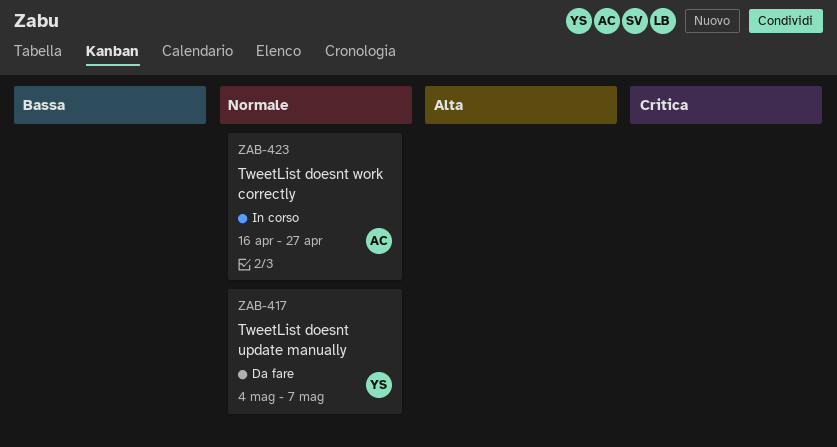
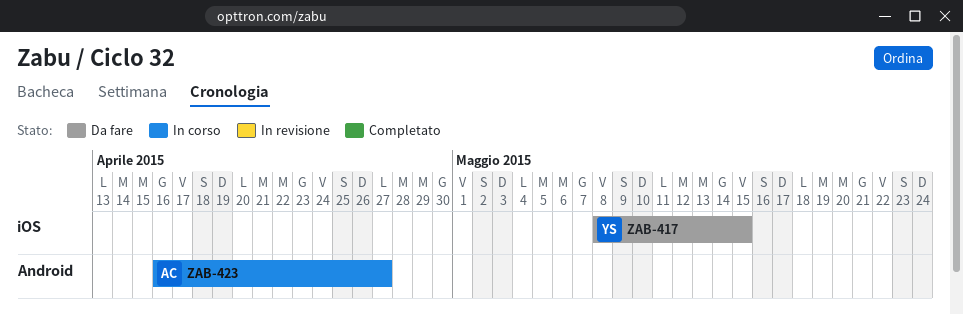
ZAB-417, start: May 4 -> May 8
ZAB-417, due: May 7 -> May 15

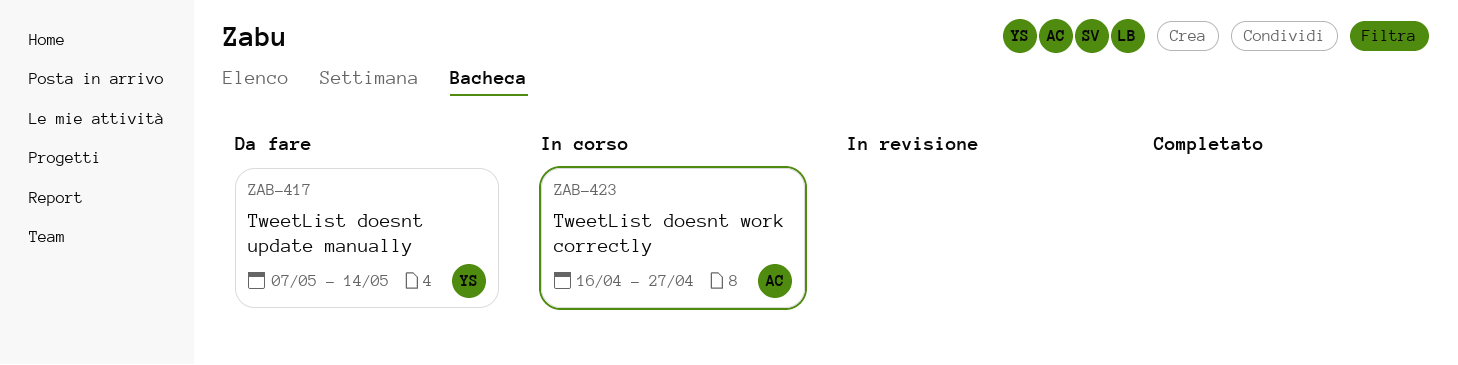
ZAB-417, start: May 8 -> May 7
ZAB-417, due: May 15 -> May 14

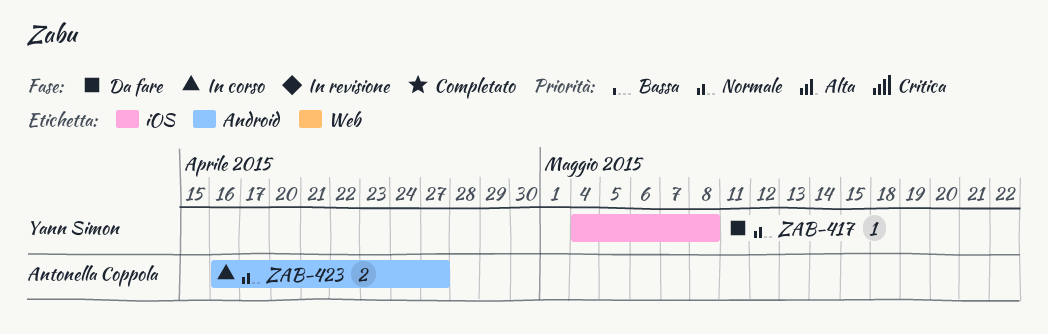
ZAB-417, start: May 7 -> May 4
ZAB-417, due: May 14 -> May 8

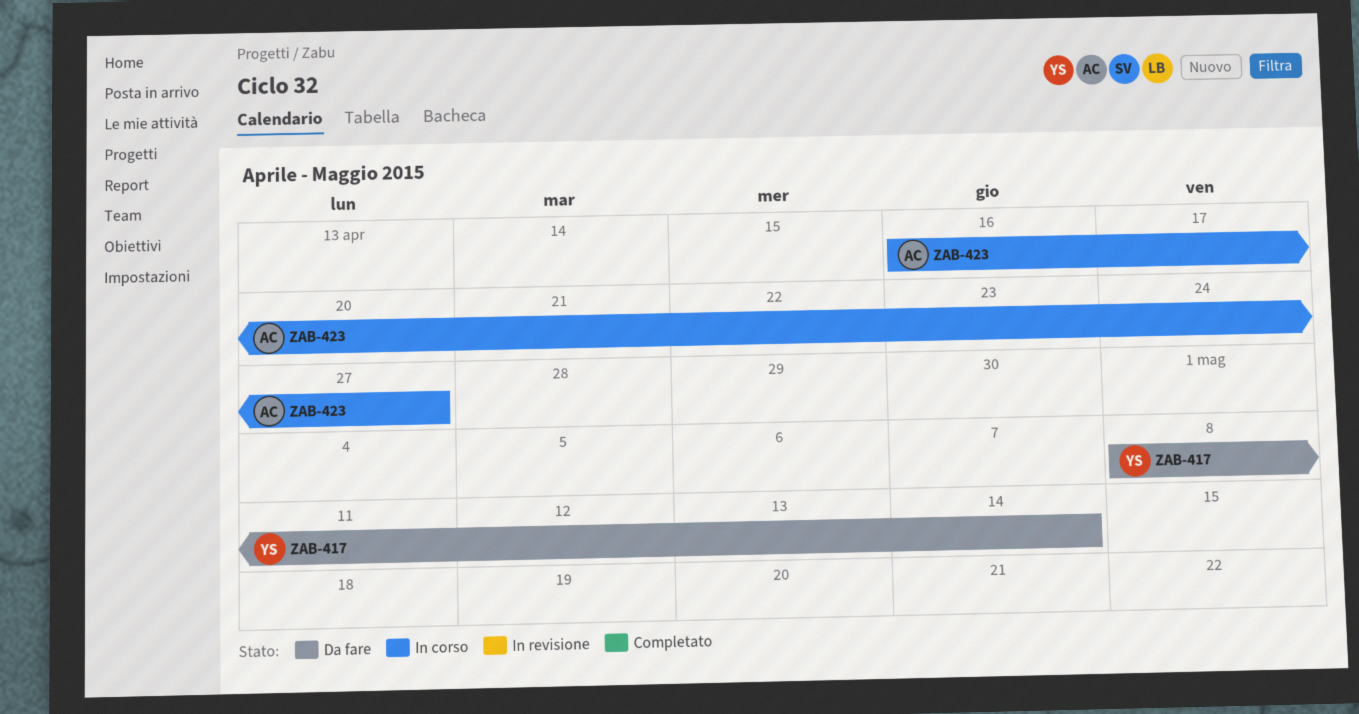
ZAB-417, start: May 4 -> May 8
ZAB-417, due: May 8 -> May 14

